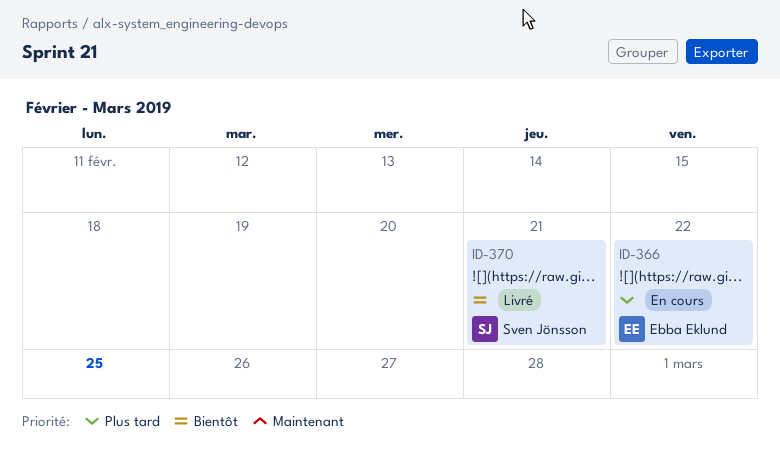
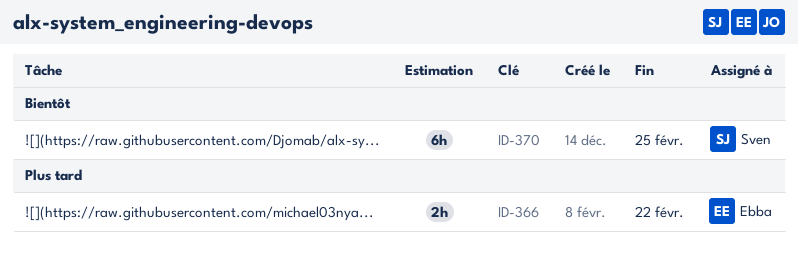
ID-370, due: Feb 21 -> Feb 25

